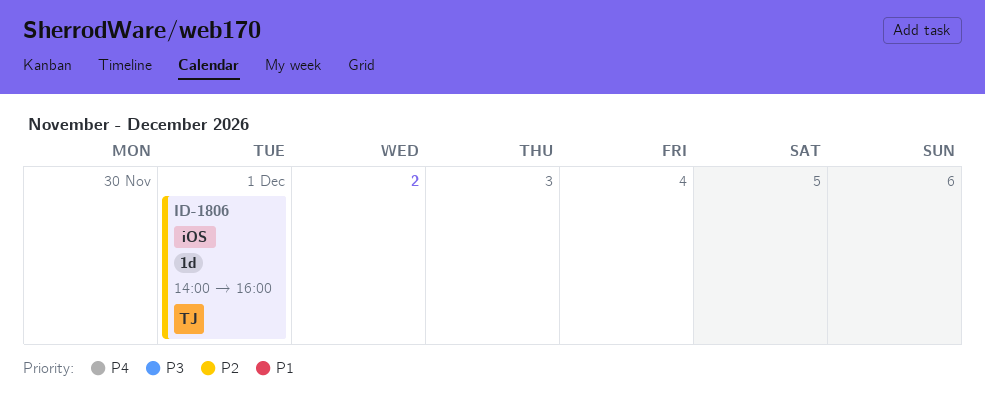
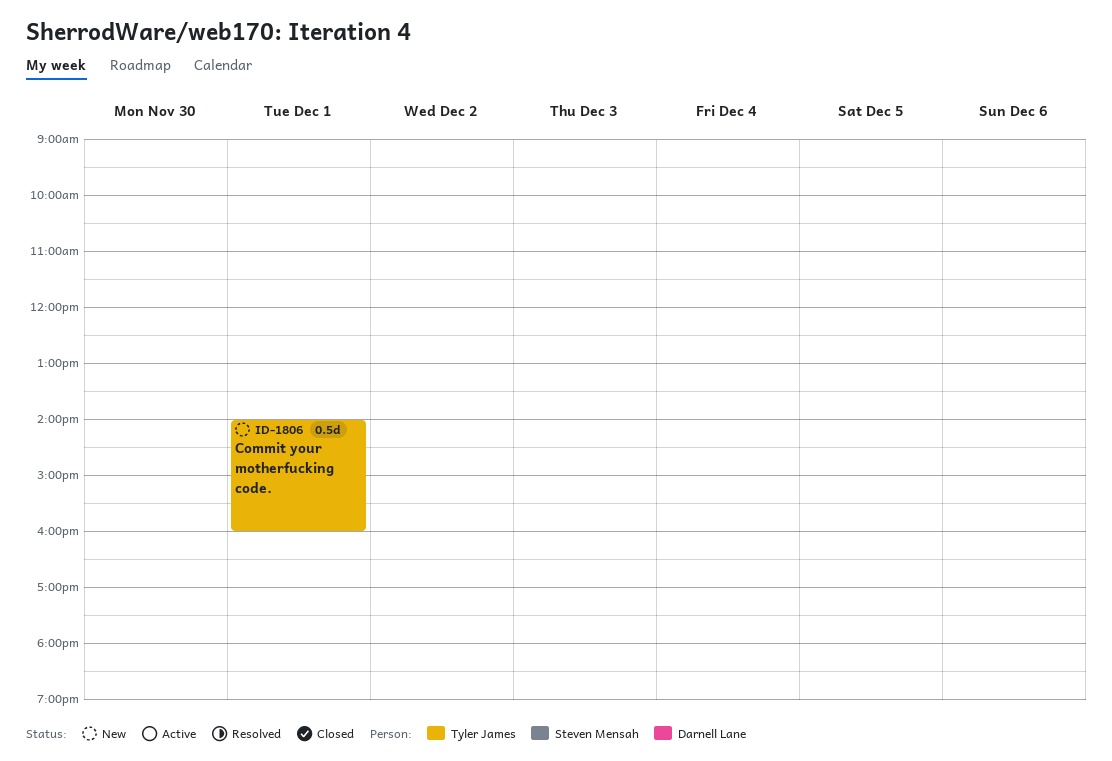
ID-1806, estimate: 1d -> 0.5d

